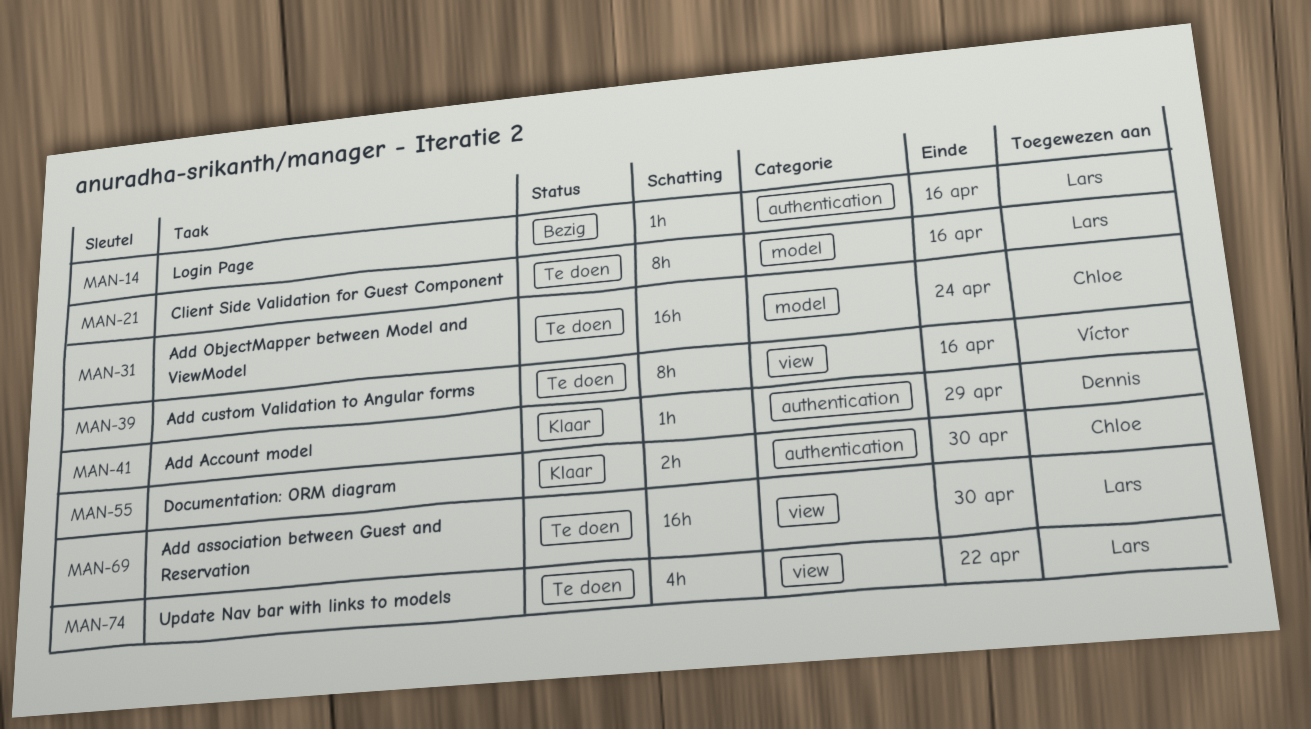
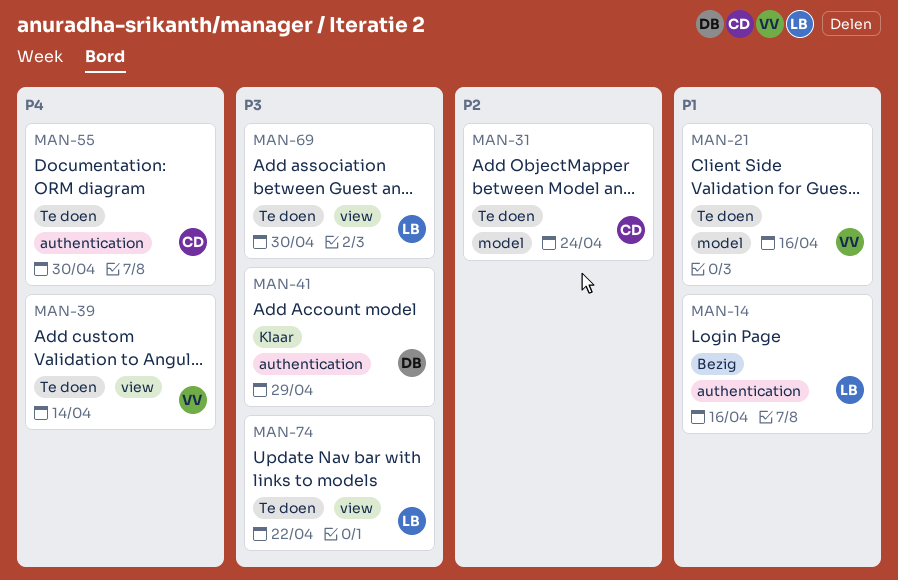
MAN-21, owner: Lars -> Víctor
MAN-39, due: Apr 16 -> Apr 14
MAN-55, status: Klaar -> Te doen

